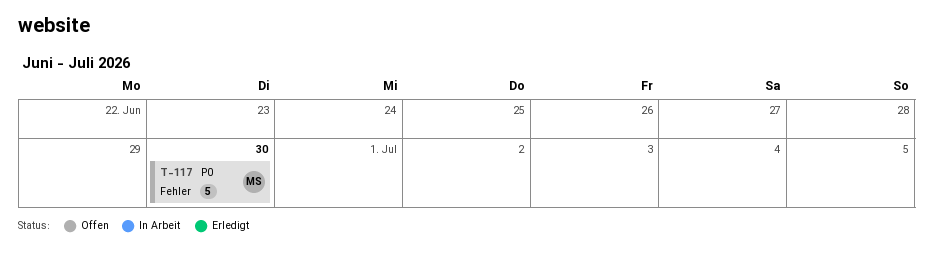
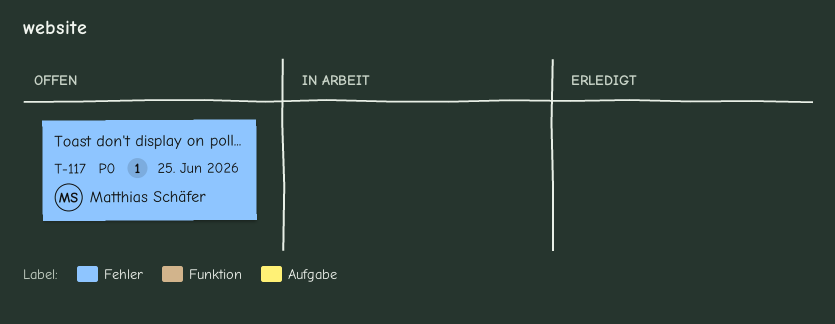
T-117, estimate: 5 -> 1
T-117, due: Jun 30 -> Jun 25

